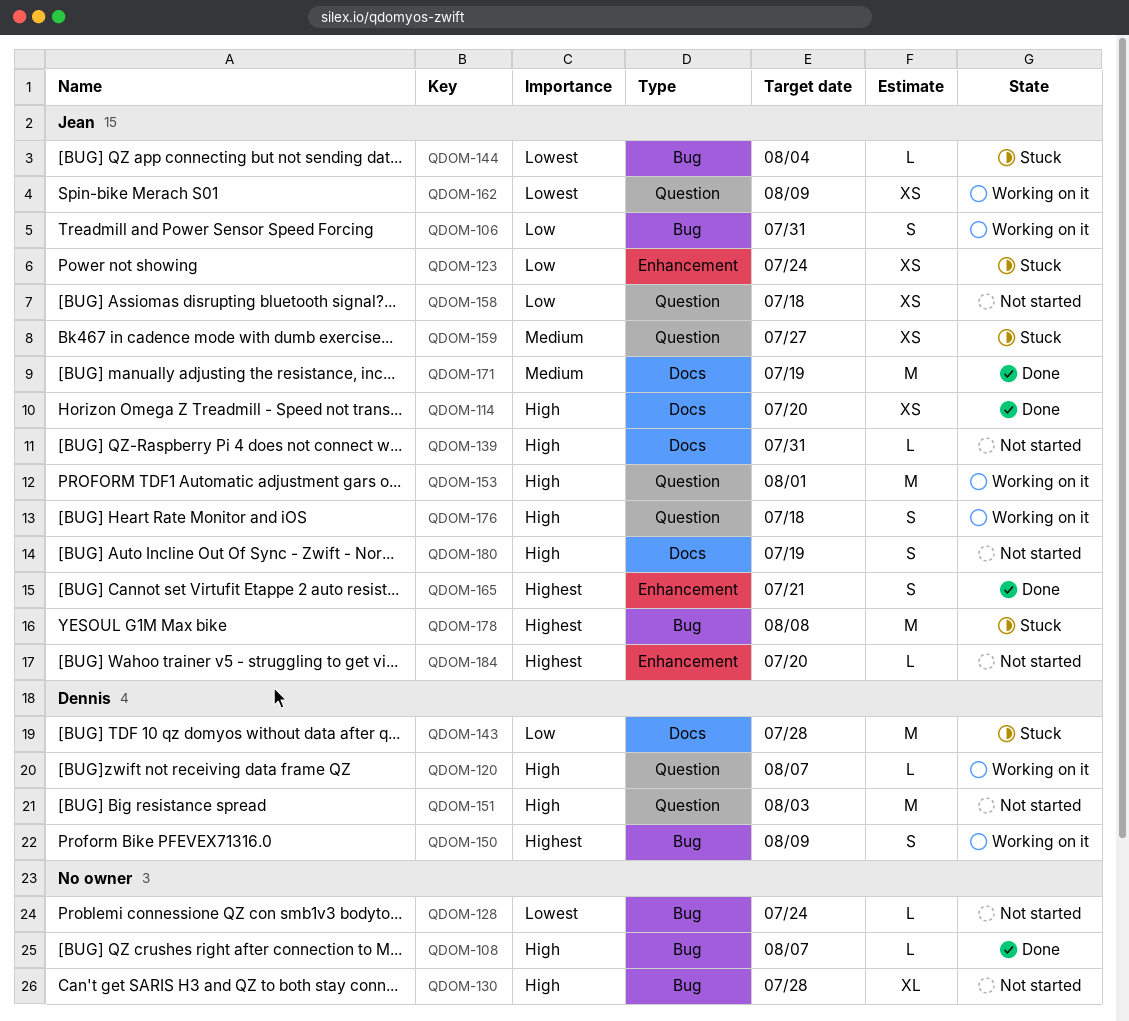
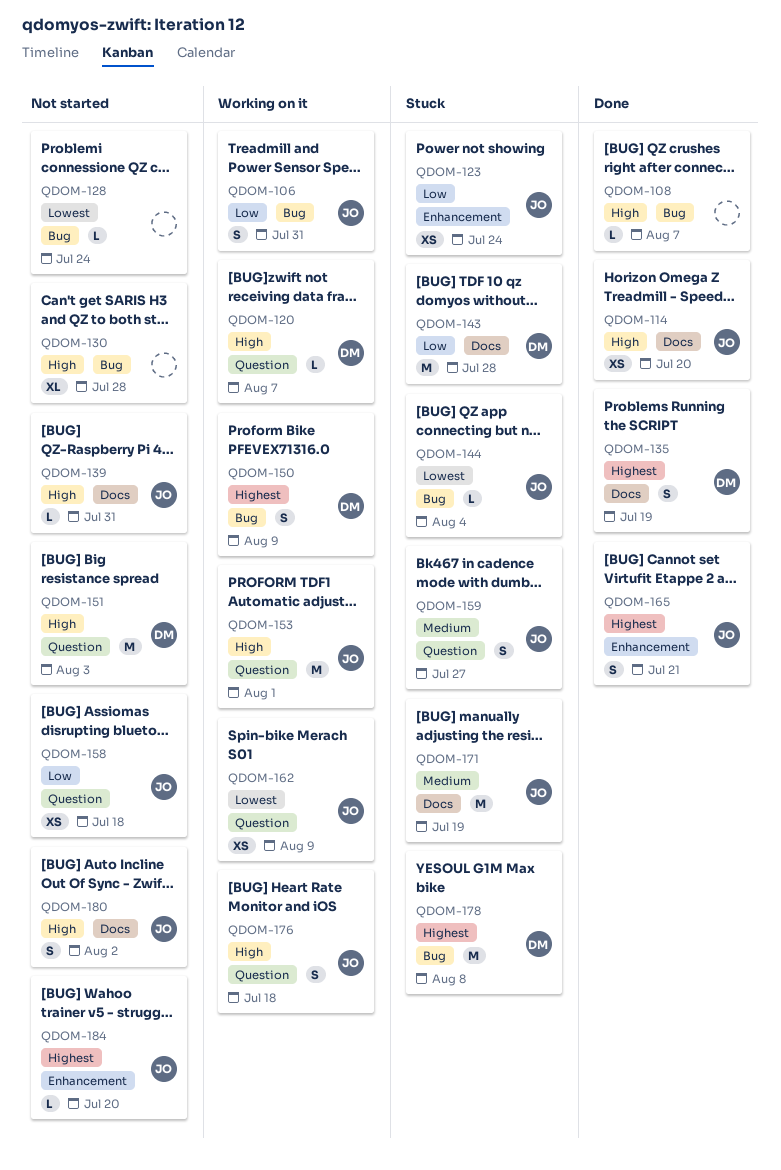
QDOM-135: none -> present
QDOM-159, estimate: XS -> S
QDOM-171, status: Done -> Stuck
QDOM-178, owner: Jean -> Dennis
QDOM-180, due: Jul 19 -> Aug 2

